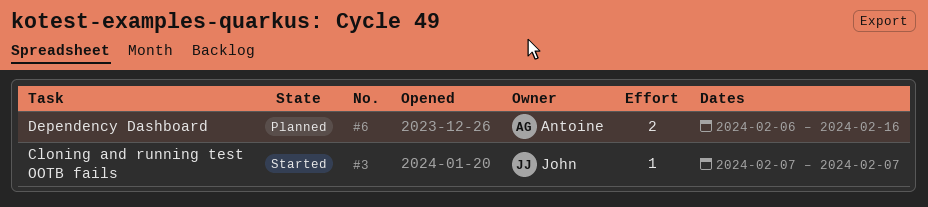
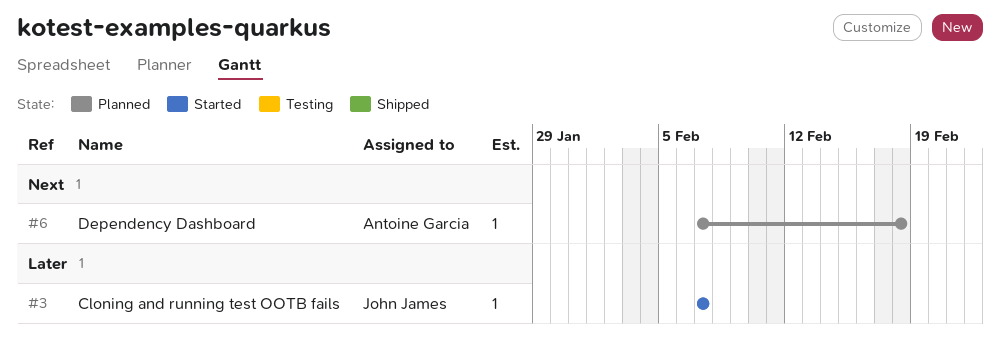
#6, estimate: 2 -> 1
#6, start: Feb 6 -> Feb 7
#6, due: Feb 16 -> Feb 18

